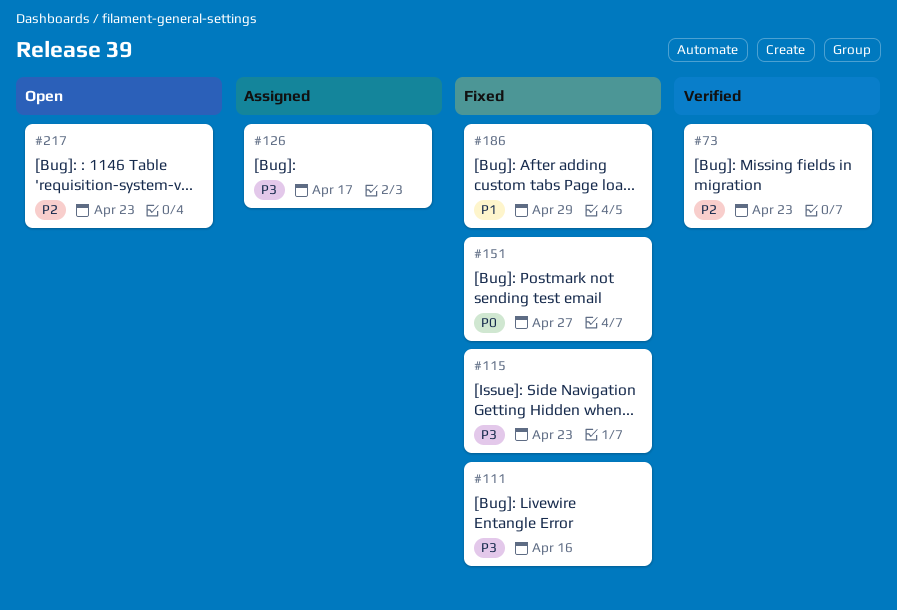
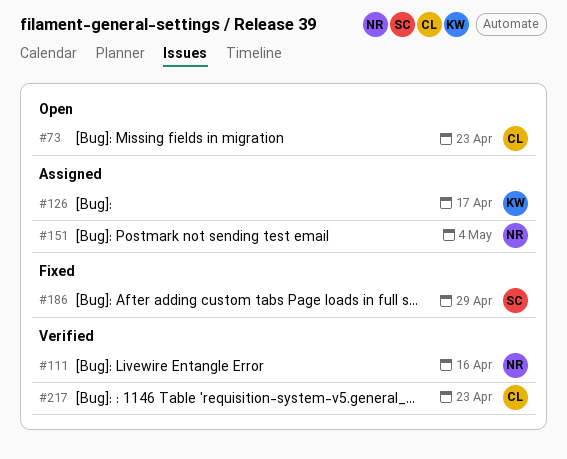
#73, status: Verified -> Open
#111, status: Fixed -> Verified
#115: present -> none
#151, status: Fixed -> Assigned
#151, due: Apr 27 -> May 4
#217, status: Open -> Verified

